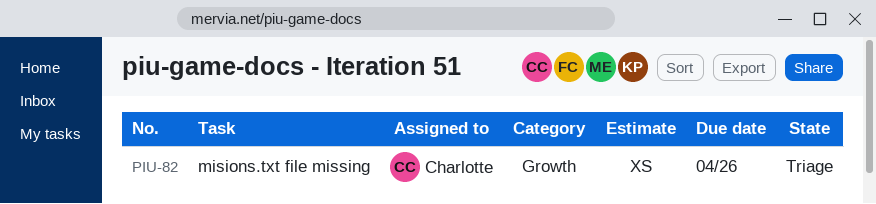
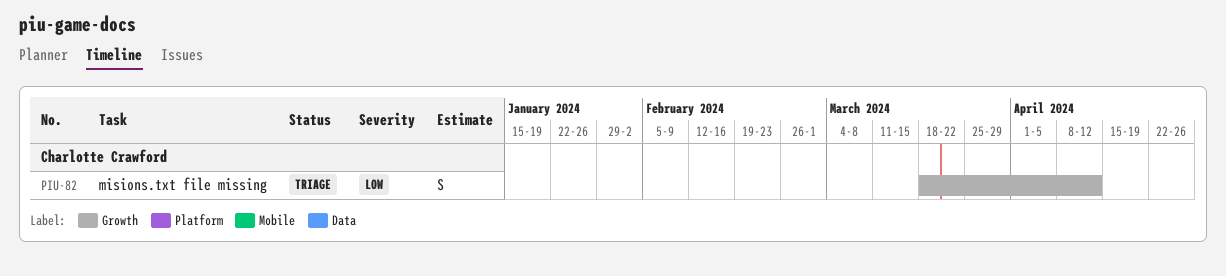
PIU-82, estimate: XS -> S
PIU-82, due: Apr 26 -> Apr 12

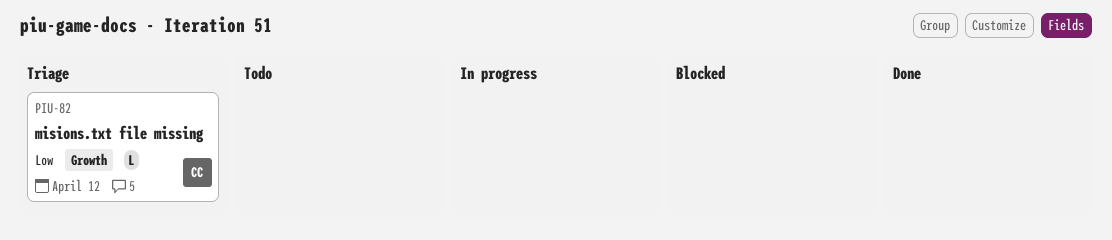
PIU-82, estimate: S -> L

